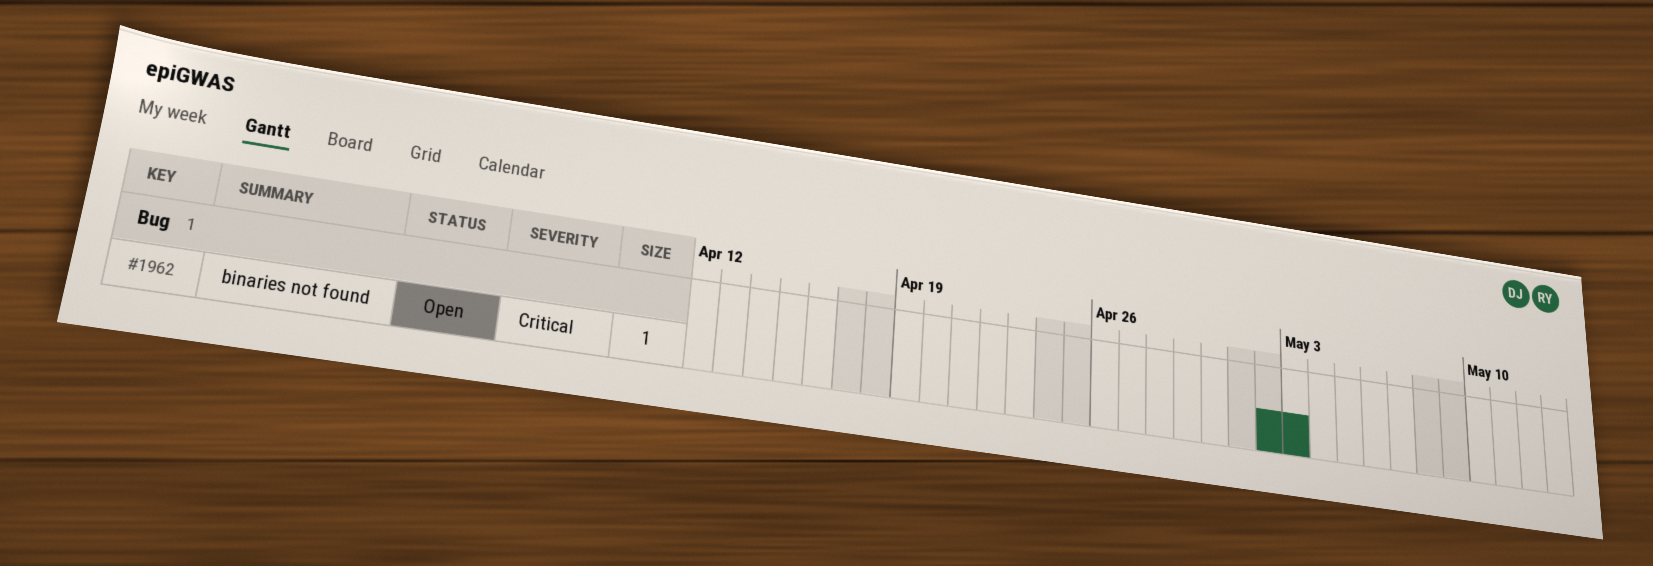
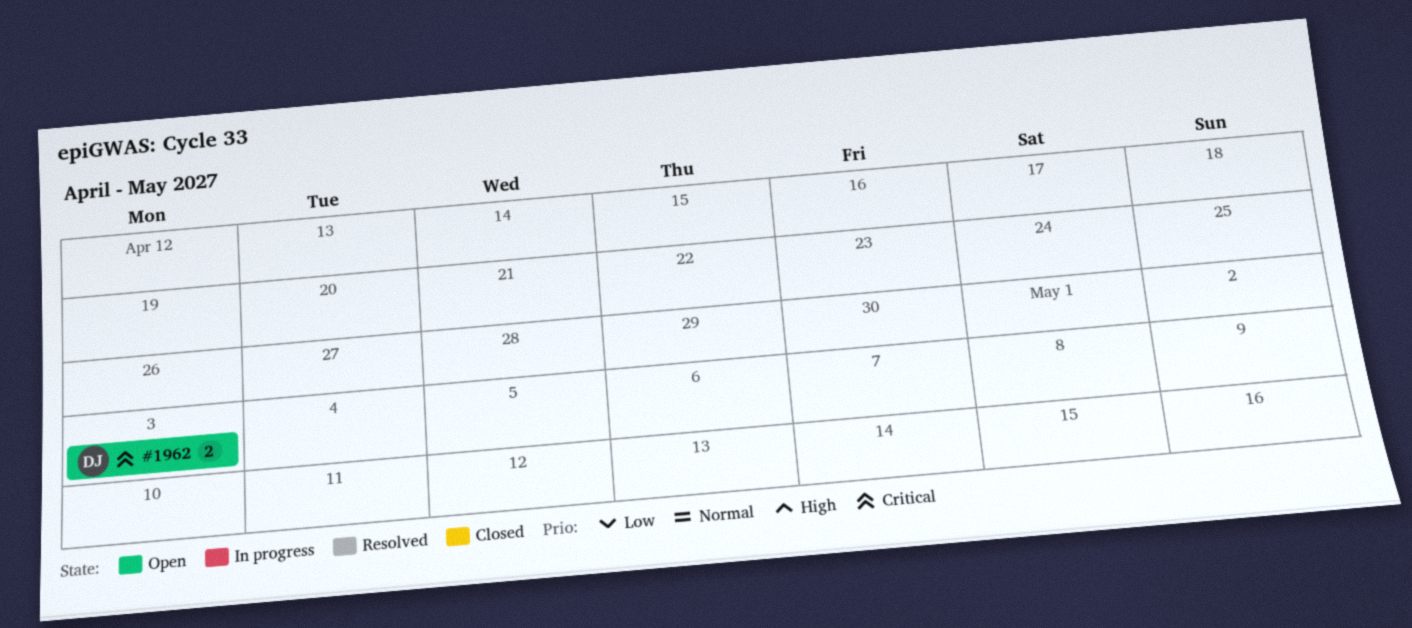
#1962, estimate: 1 -> 2
#1962, start: May 2 -> May 3

